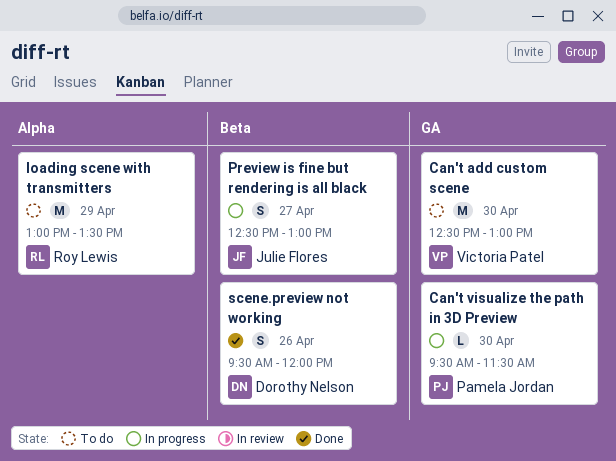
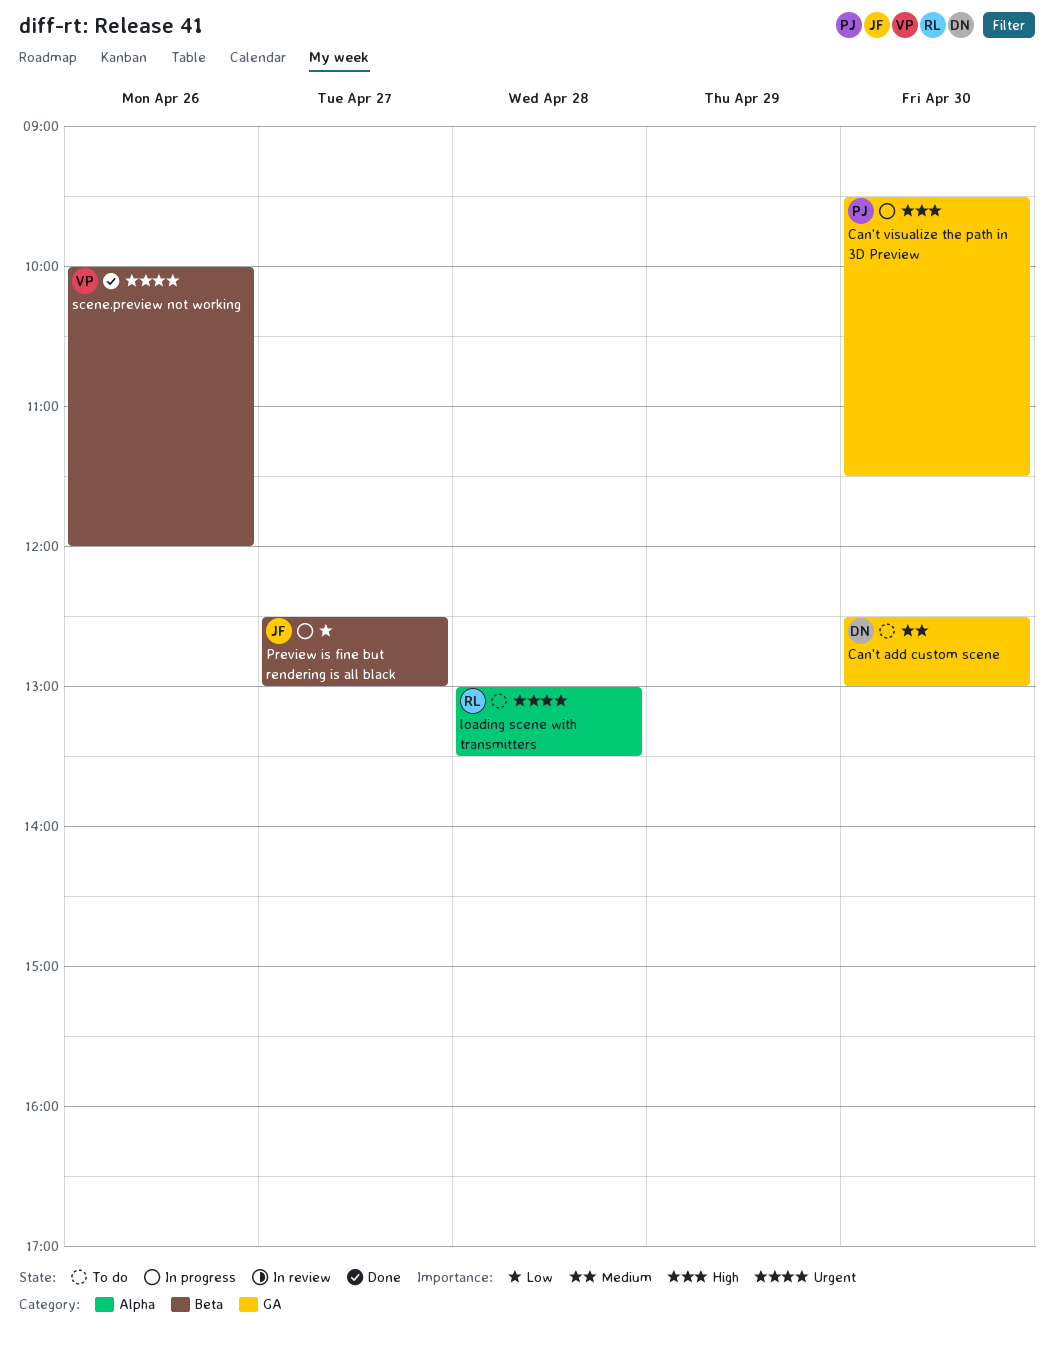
Can't add custom scene, owner: Victoria Patel -> Dorothy Nelson
loading scene with transmitters, day: Apr 29 -> Apr 28
scene.preview not working, owner: Dorothy Nelson -> Victoria Patel
scene.preview not working, begins: 09:30 -> 10:00

